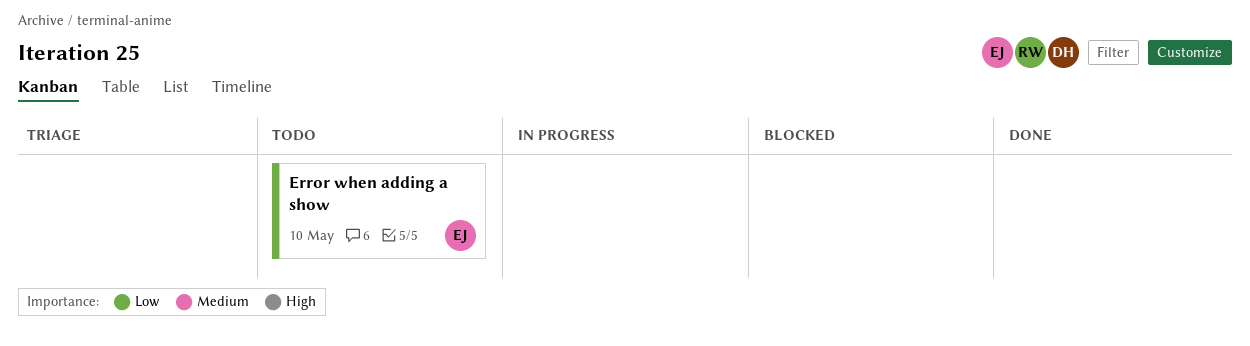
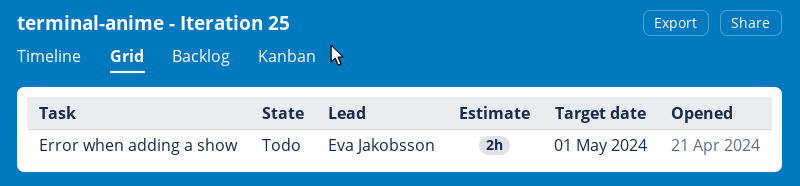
Error when adding a show, due: May 10 -> May 1

